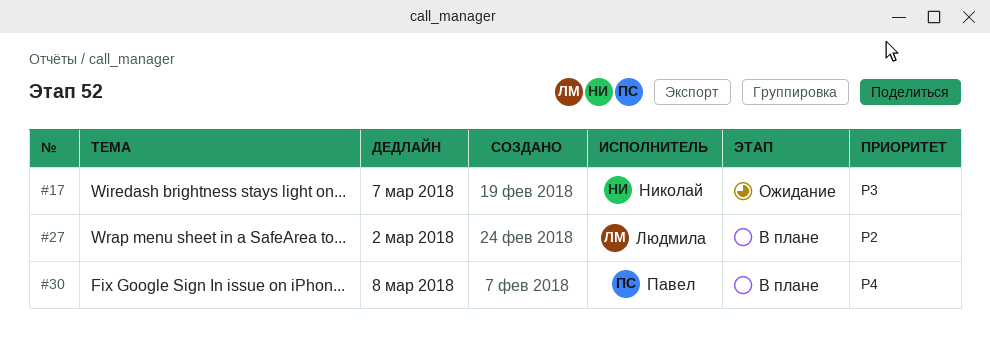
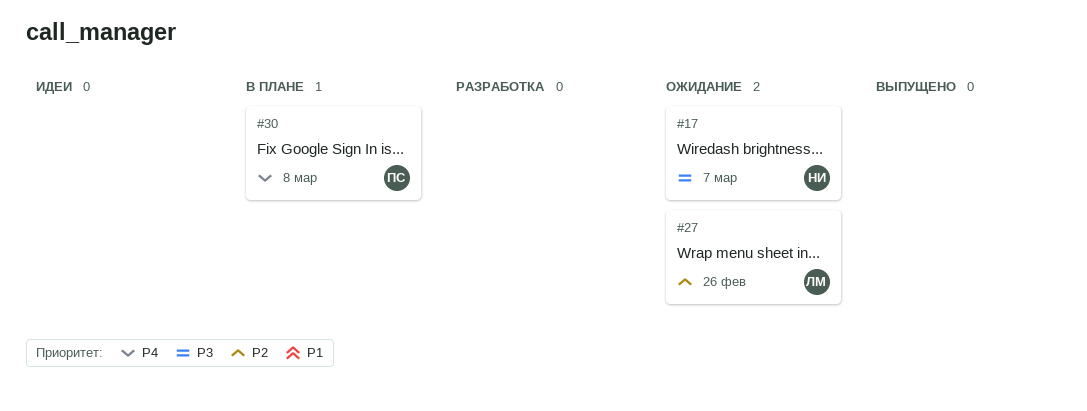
#27, status: В плане -> Ожидание
#27, due: Mar 2 -> Feb 26

